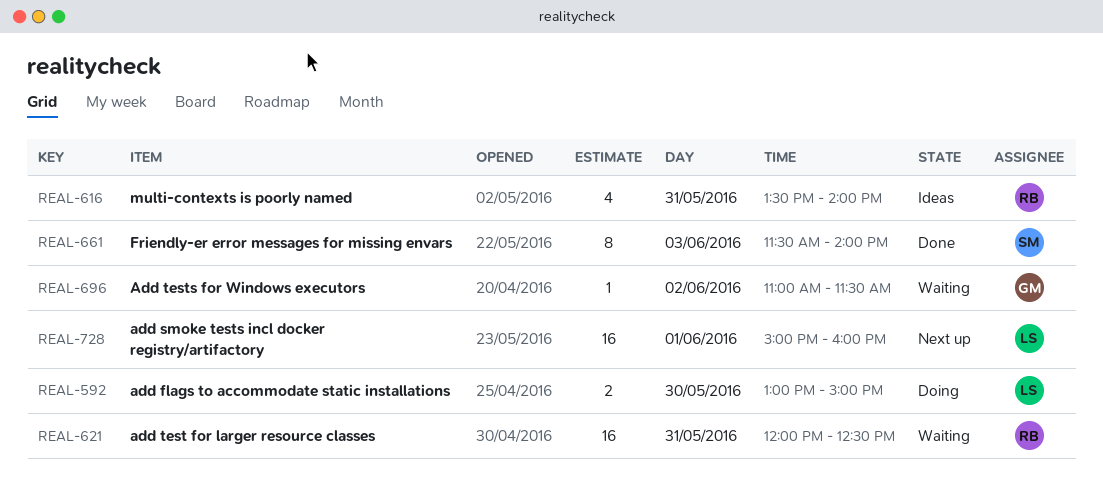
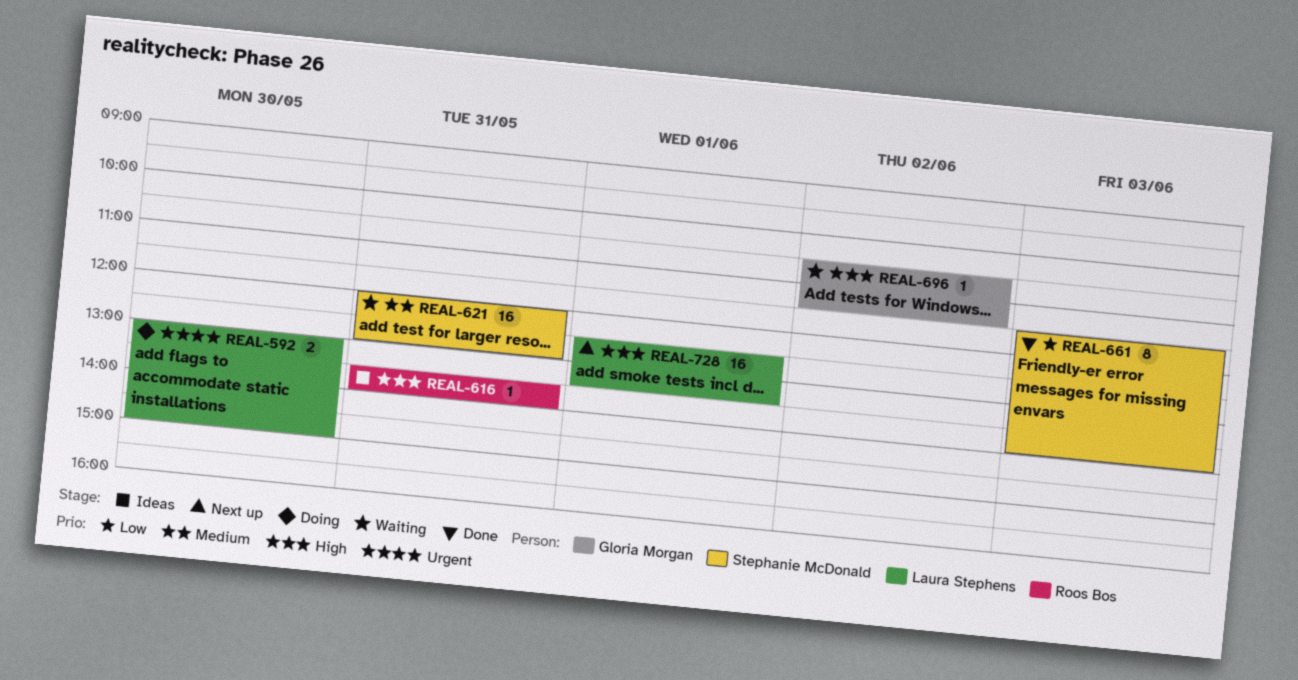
REAL-616, estimate: 4 -> 1
REAL-621, owner: Roos Bos -> Stephanie McDonald
REAL-621, ends: 12:30 -> 13:00
REAL-696, begins: 11:00 -> 10:30
REAL-728, begins: 15:00 -> 12:30
REAL-728, ends: 16:00 -> 13:30

